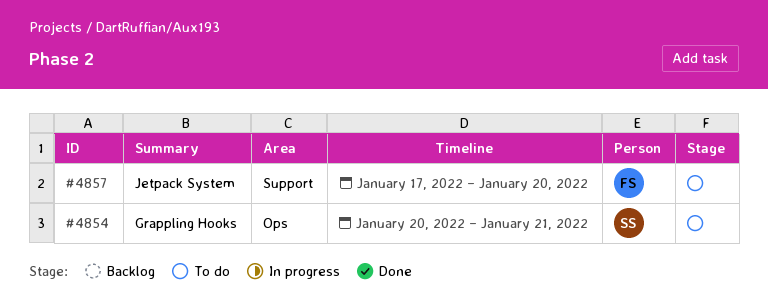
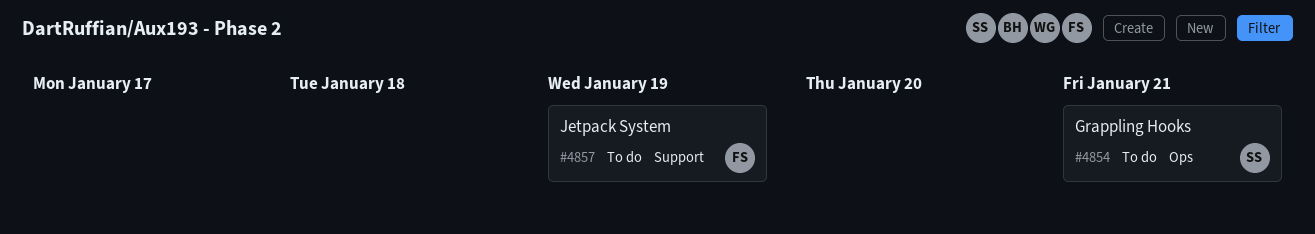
#4857, due: Jan 20 -> Jan 19

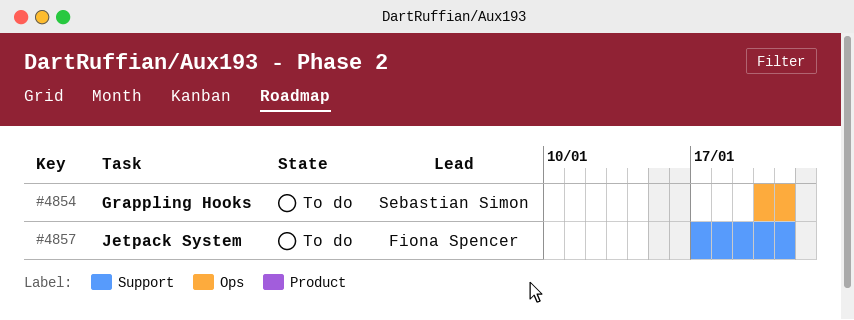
#4857, due: Jan 19 -> Jan 21

